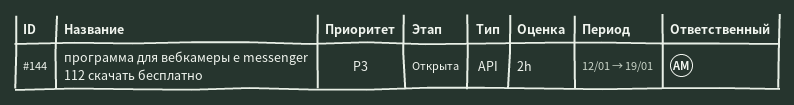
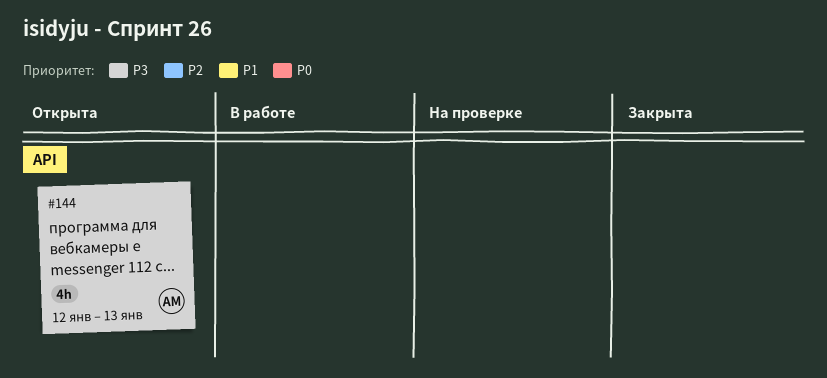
#144, estimate: 2h -> 4h
#144, due: Jan 19 -> Jan 13

